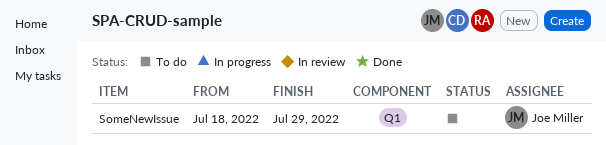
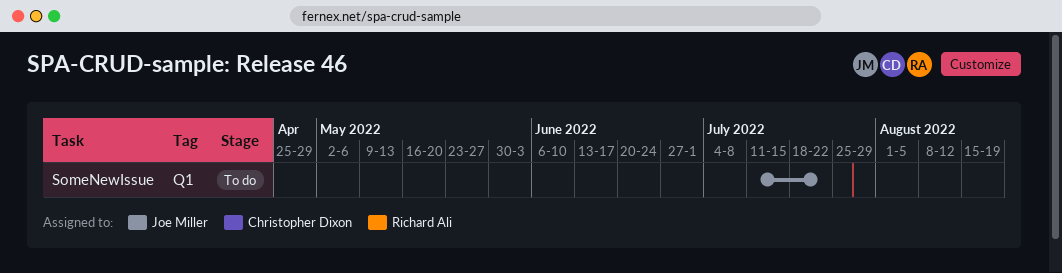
SomeNewIssue, start: Jul 18 -> Jul 11
SomeNewIssue, due: Jul 29 -> Jul 22

